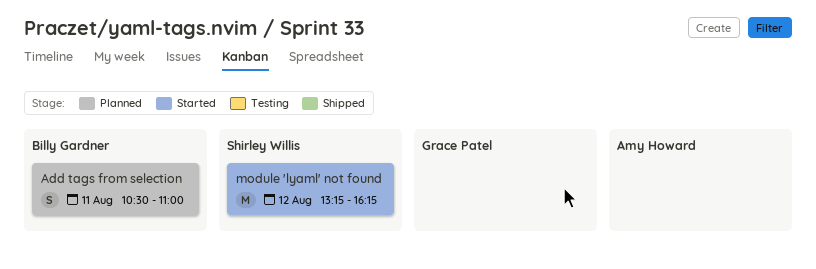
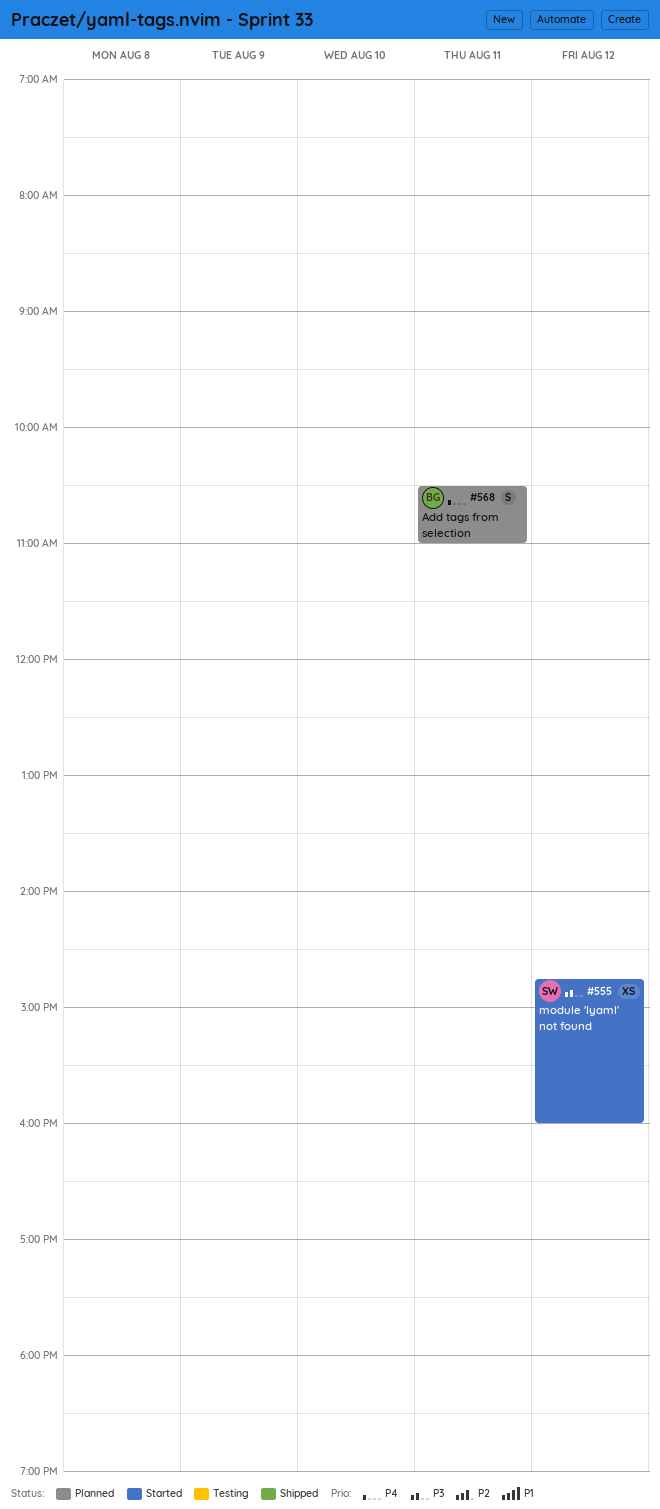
module 'lyaml' not found, estimate: M -> XS
module 'lyaml' not found, begins: 13:15 -> 14:45
module 'lyaml' not found, ends: 16:15 -> 16:00

